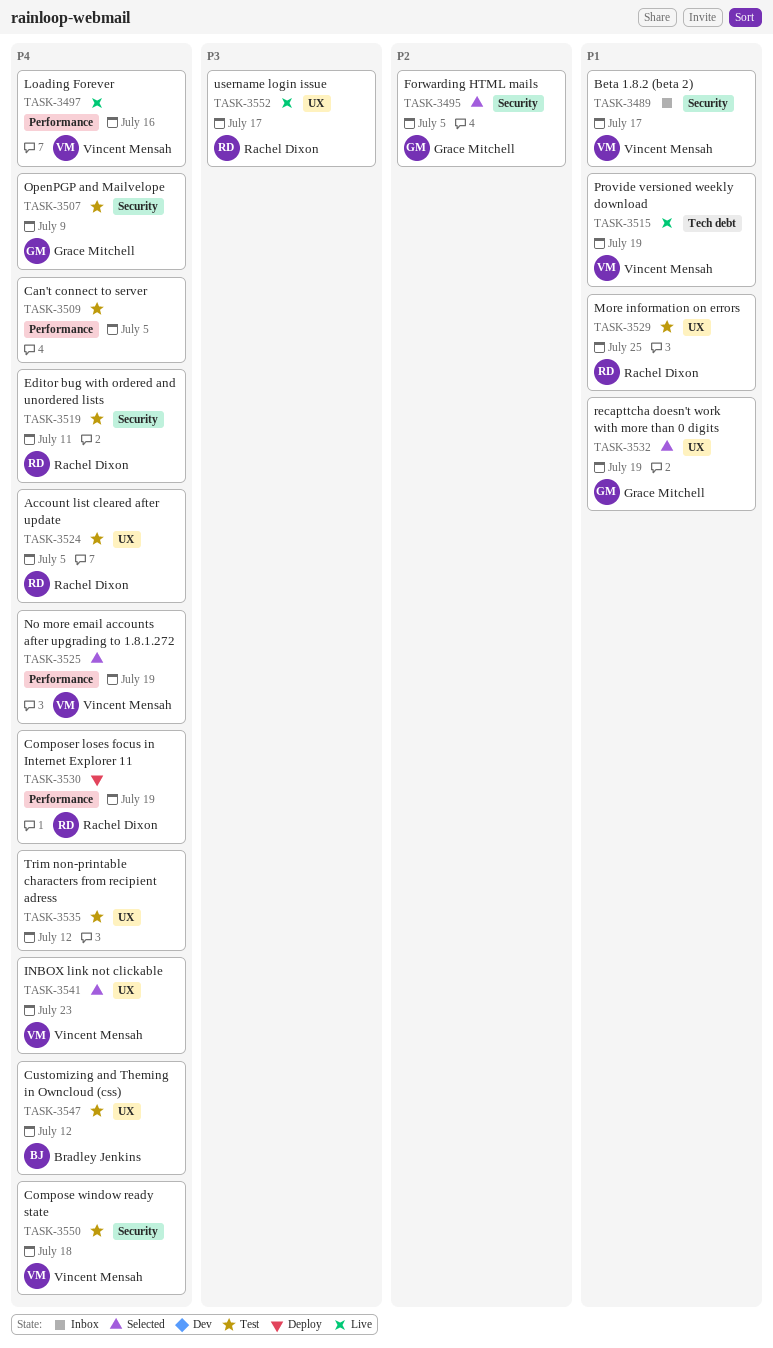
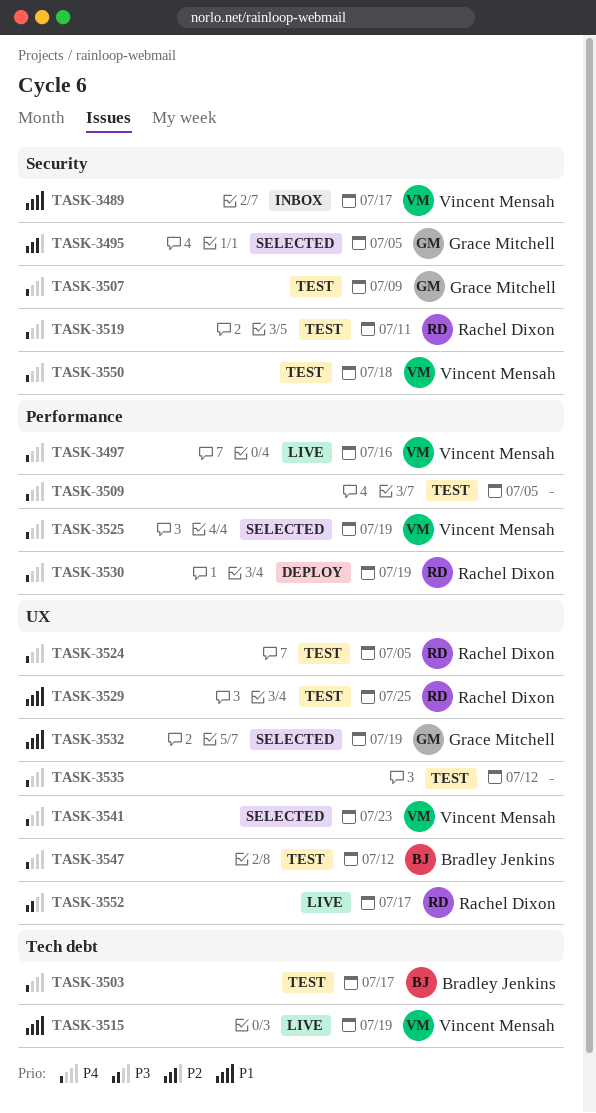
TASK-3503: none -> present

